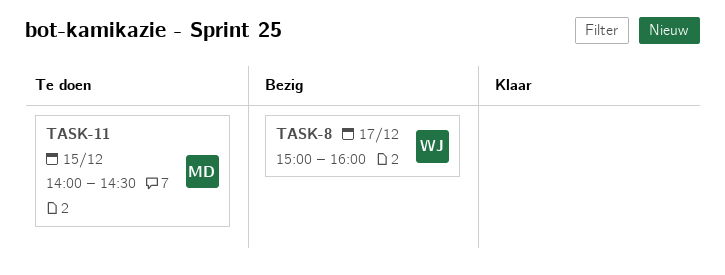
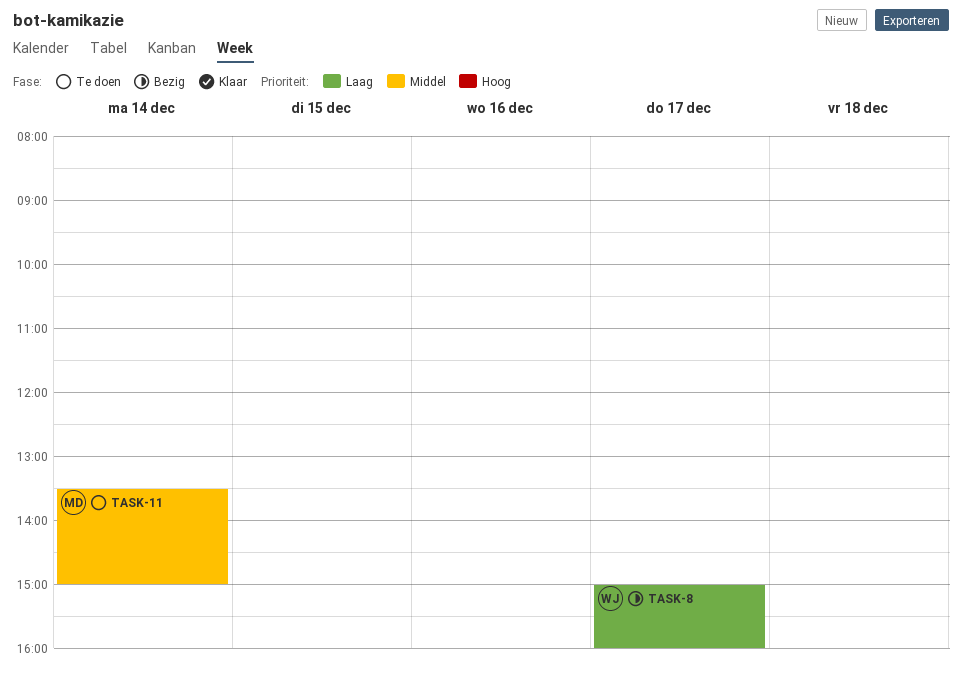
TASK-11, day: Dec 15 -> Dec 14
TASK-11, begins: 14:00 -> 13:30
TASK-11, ends: 14:30 -> 15:00

